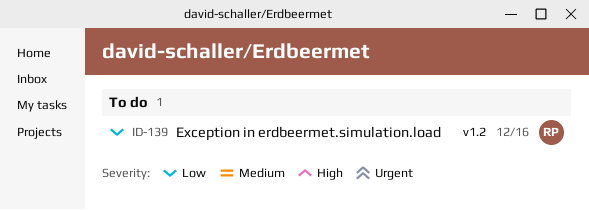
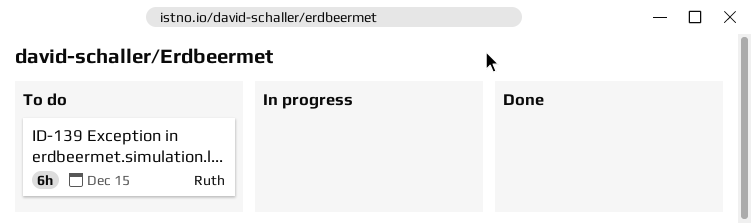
ID-139, due: Dec 16 -> Dec 15

